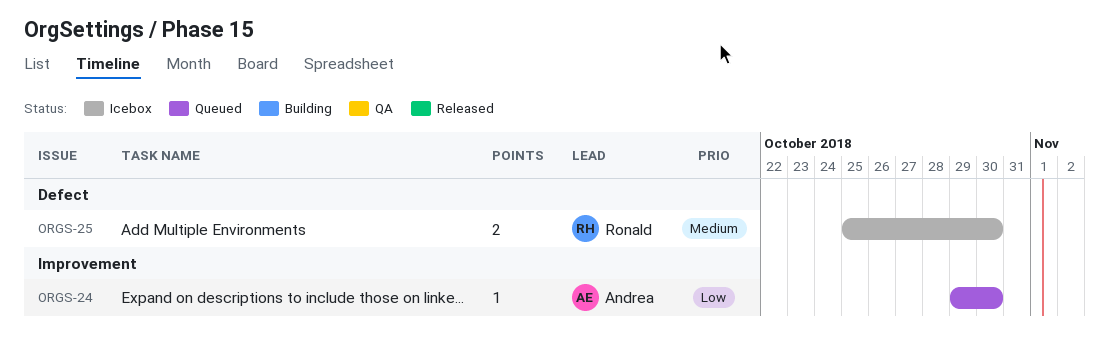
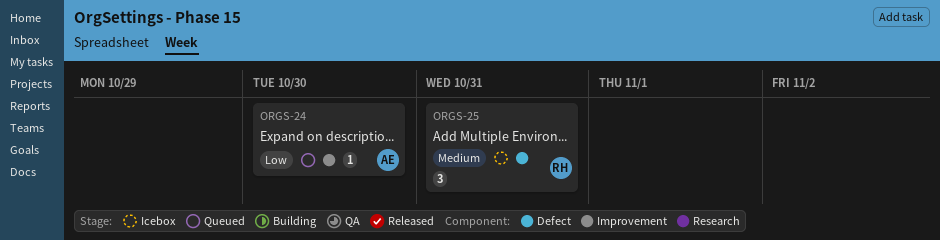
ORGS-25, estimate: 2 -> 3
ORGS-25, due: Oct 30 -> Oct 31

